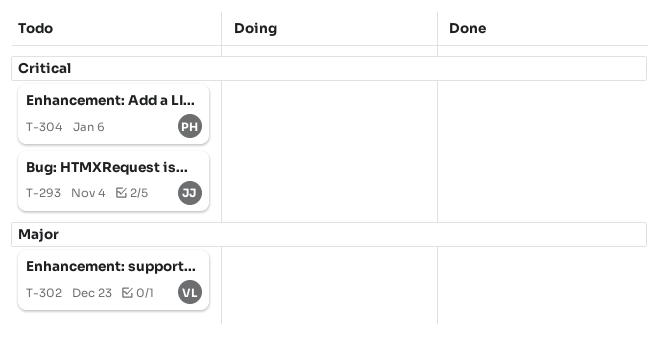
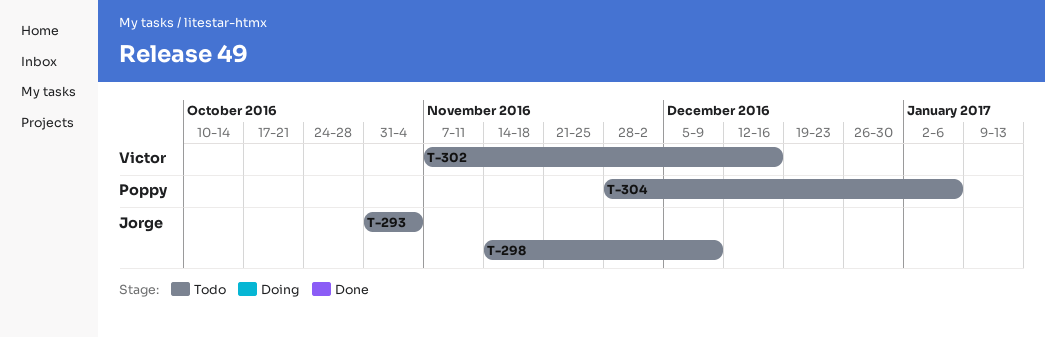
T-298: none -> present
T-302, due: Dec 23 -> Dec 16

